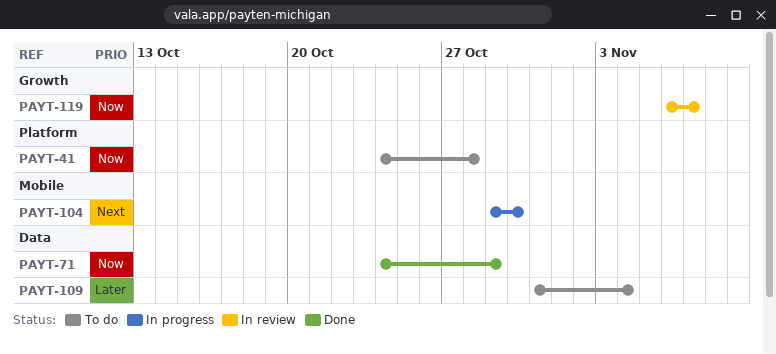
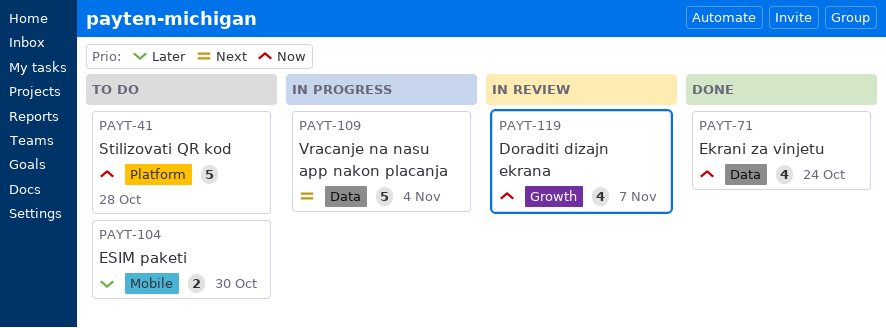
PAYT-71, due: Oct 29 -> Oct 24
PAYT-104, status: In progress -> To do
PAYT-104, priority: Next -> Later
PAYT-109, status: To do -> In progress
PAYT-109, priority: Later -> Next

